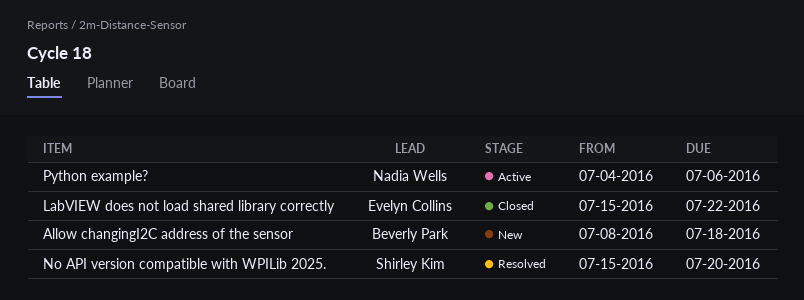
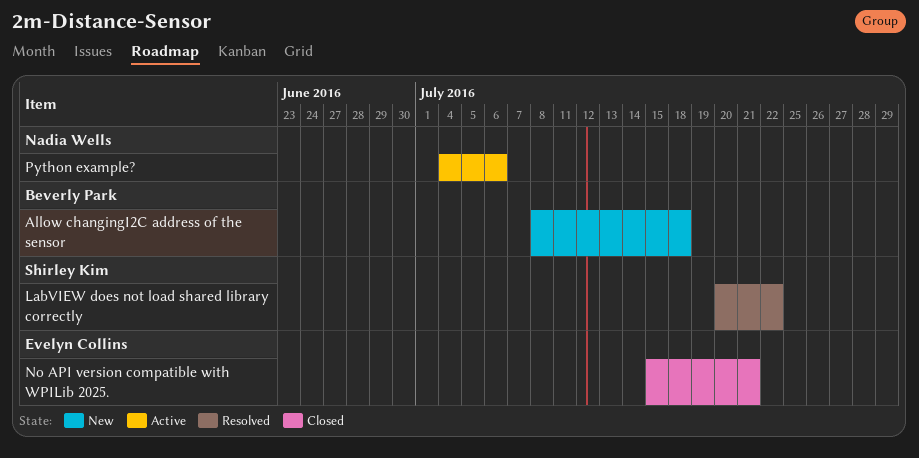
LabVIEW does not load shared library correctly, status: Closed -> Resolved
LabVIEW does not load shared library correctly, owner: Evelyn Collins -> Shirley Kim
LabVIEW does not load shared library correctly, start: Jul 15 -> Jul 20
No API version compatible with WPILib 2025., status: Resolved -> Closed
No API version compatible with WPILib 2025., owner: Shirley Kim -> Evelyn Collins
No API version compatible with WPILib 2025., due: Jul 20 -> Jul 21

